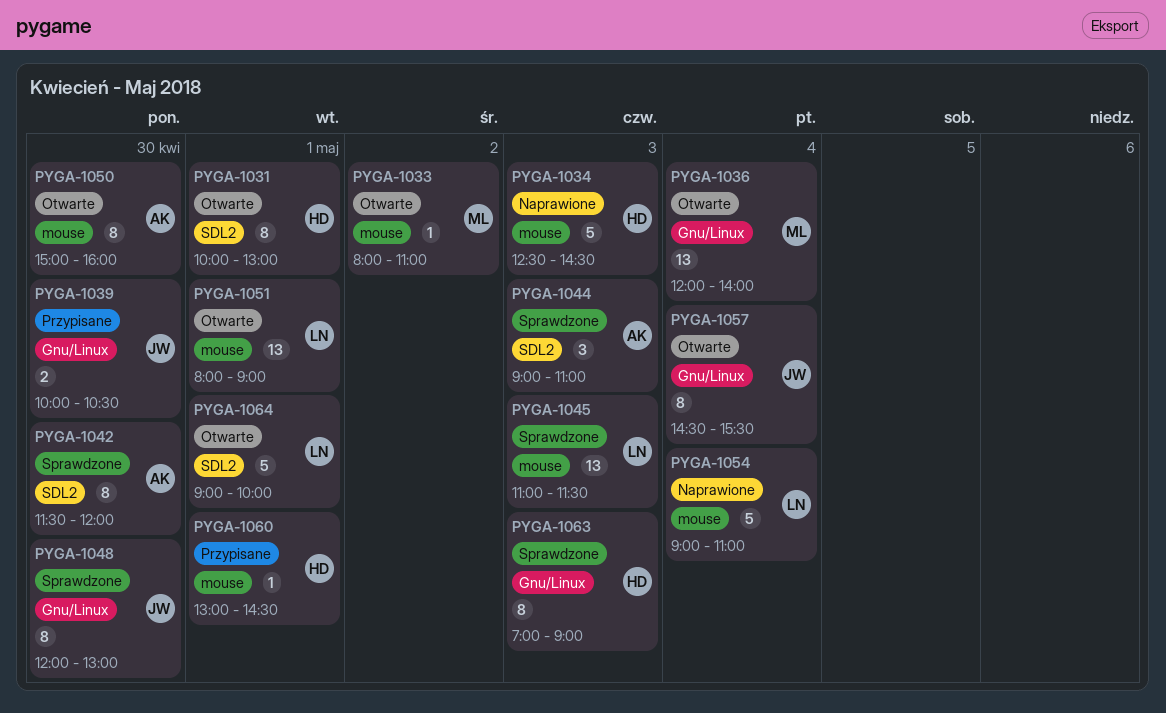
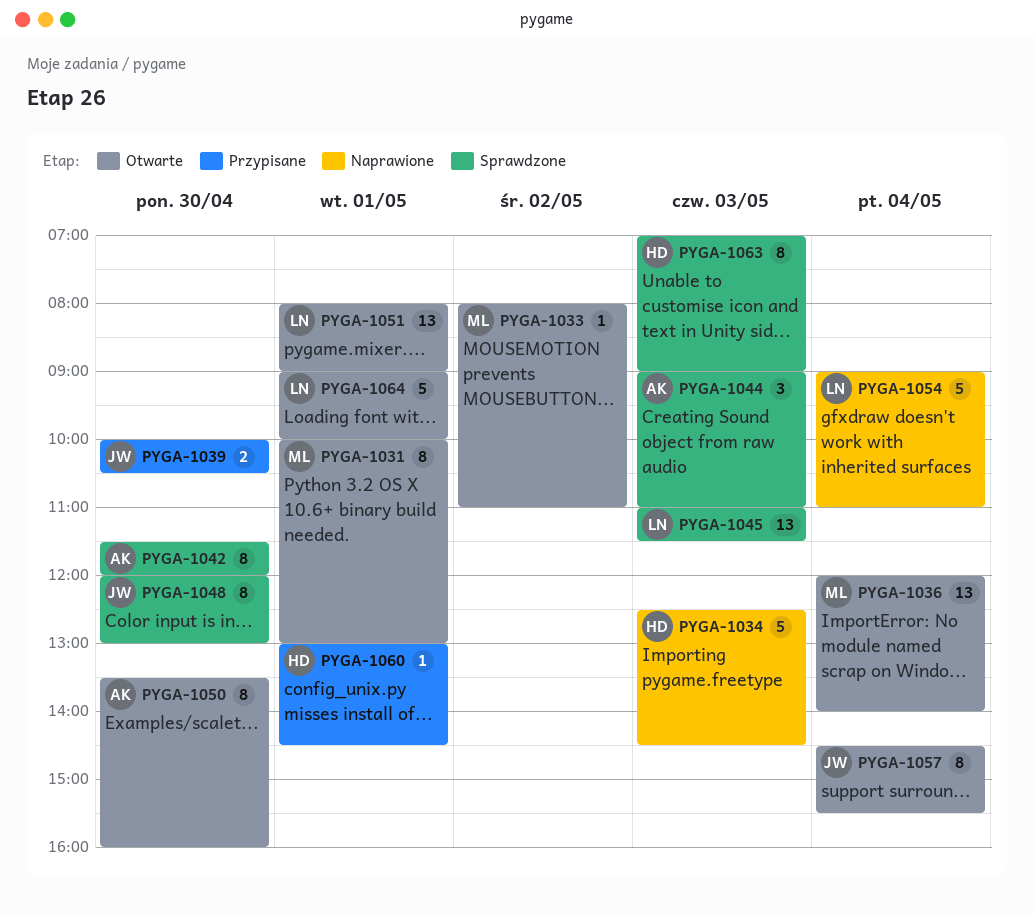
PYGA-1031, owner: HD -> ML
PYGA-1050, begins: 15:00 -> 13:30

